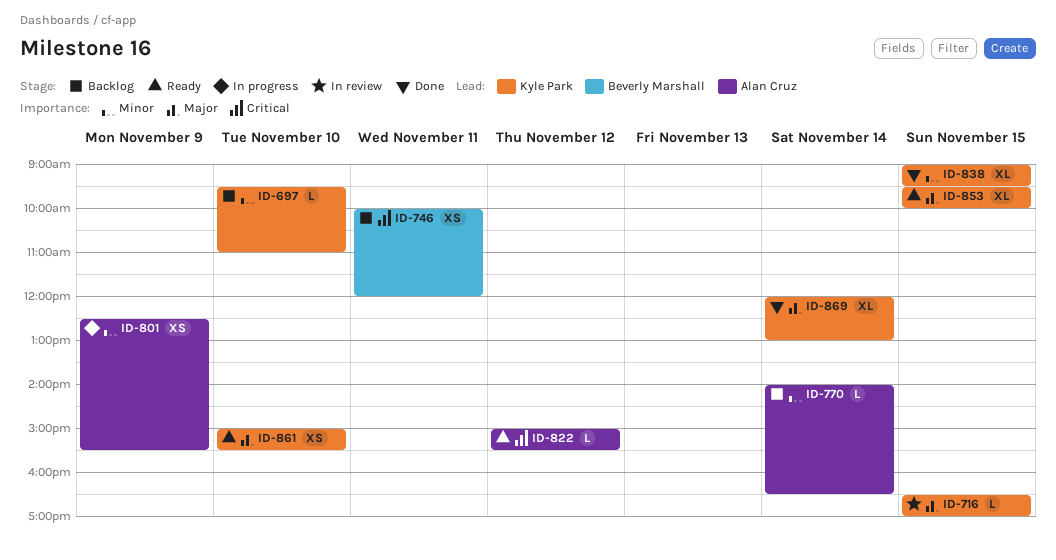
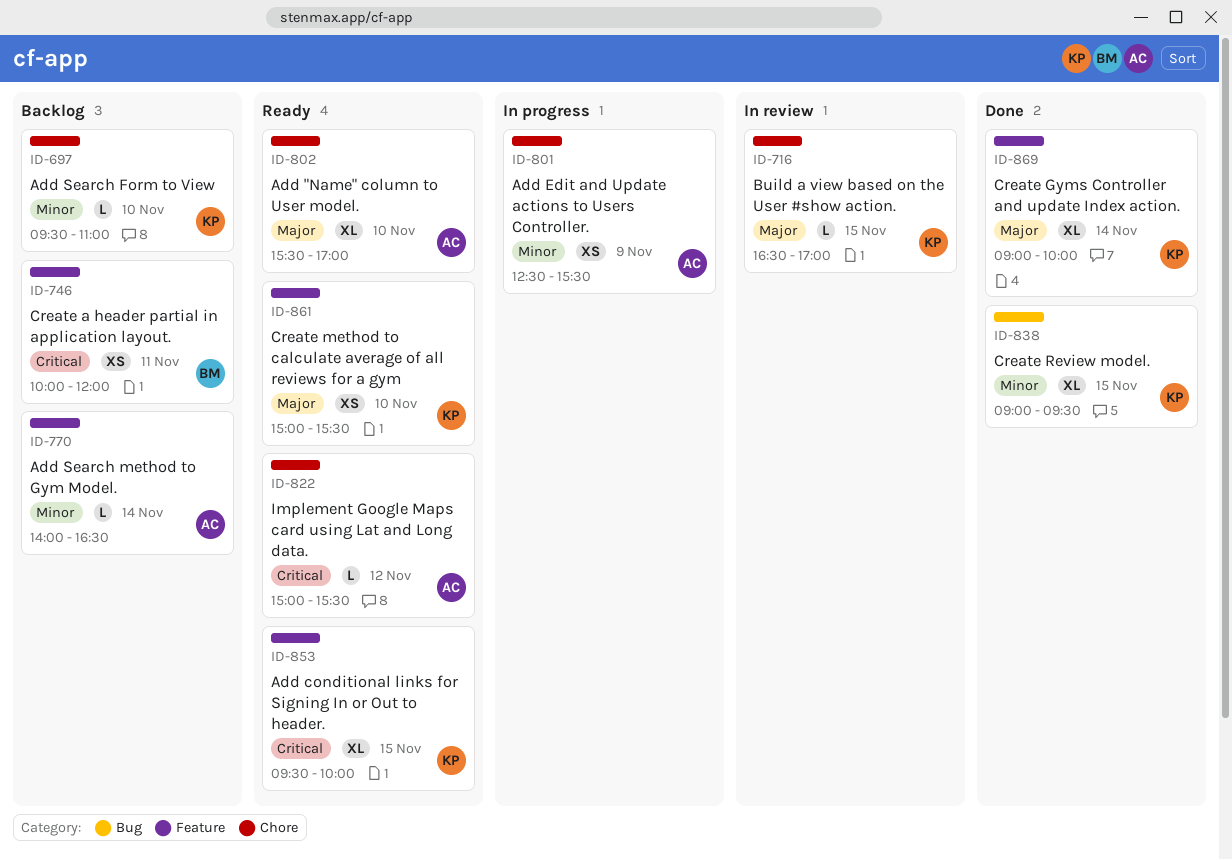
ID-802: none -> present
ID-853, priority: Major -> Critical
ID-869, begins: 12:00 -> 09:00
ID-869, ends: 13:00 -> 10:00

